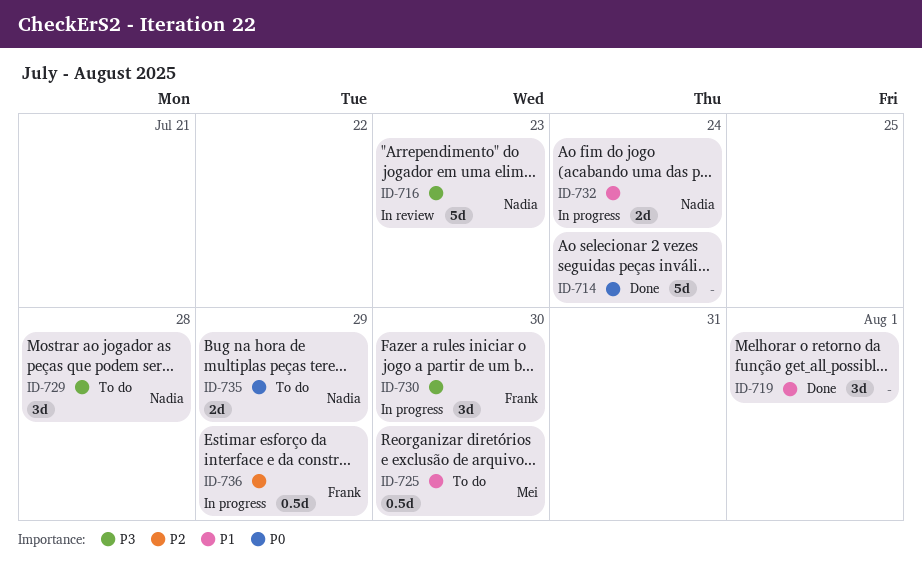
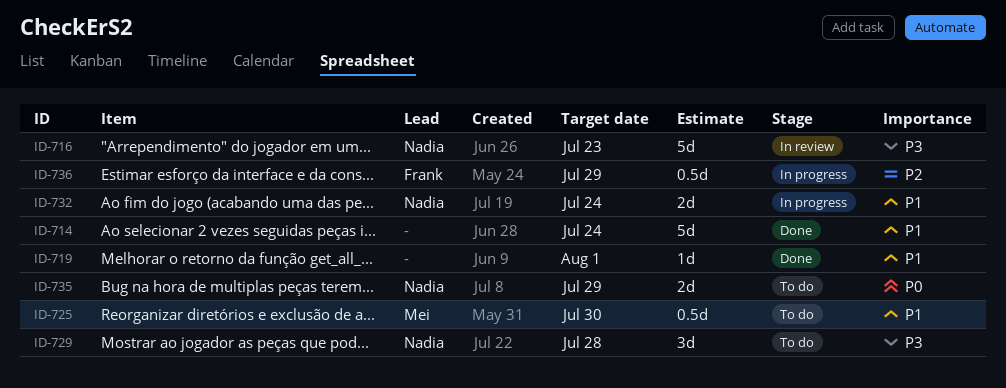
ID-714, priority: P0 -> P1
ID-719, estimate: 3d -> 1d
ID-730: present -> none

